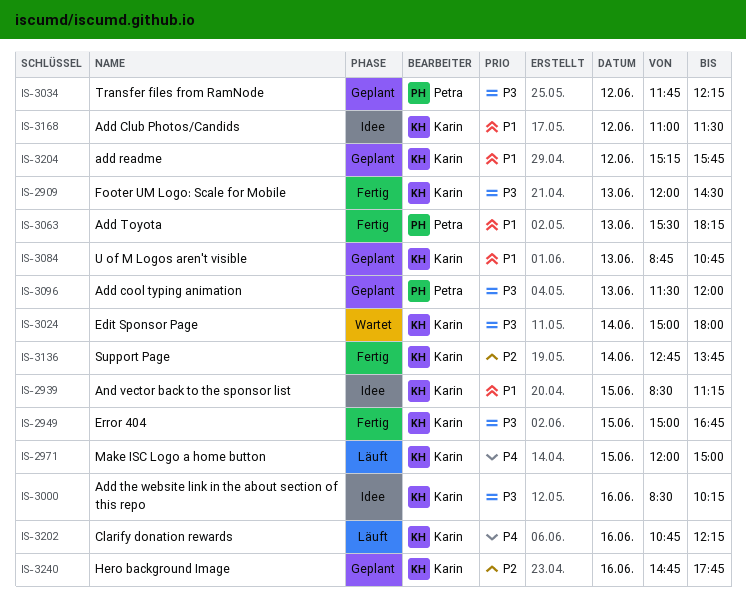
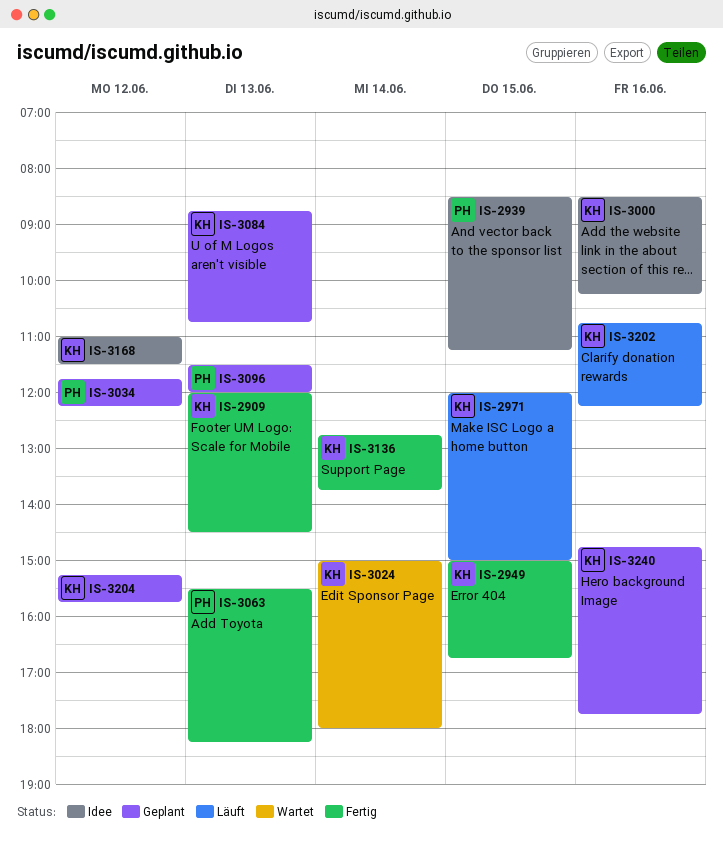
IS-2939, owner: Karin -> Petra

